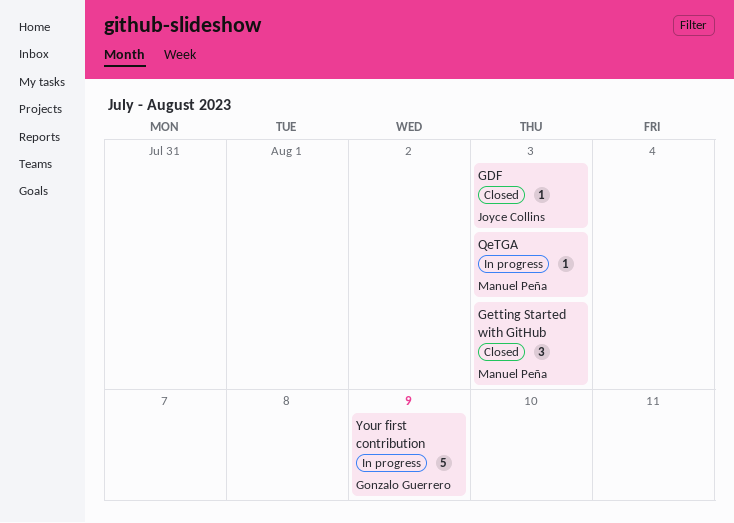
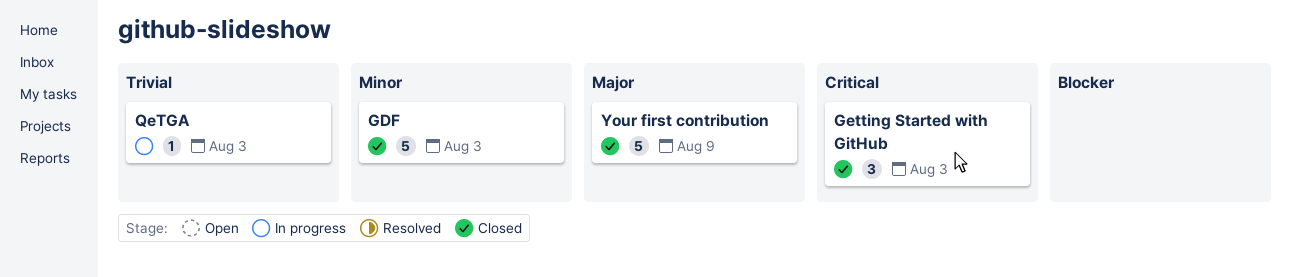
GDF, estimate: 1 -> 5
Your first contribution, status: In progress -> Closed

